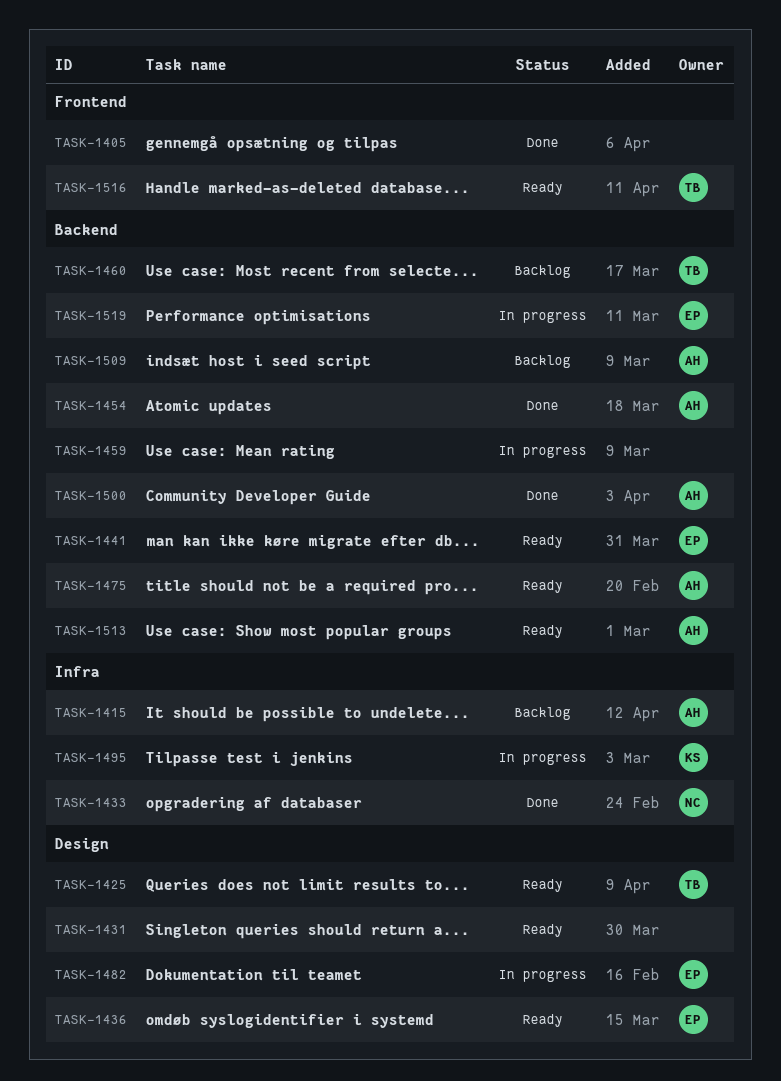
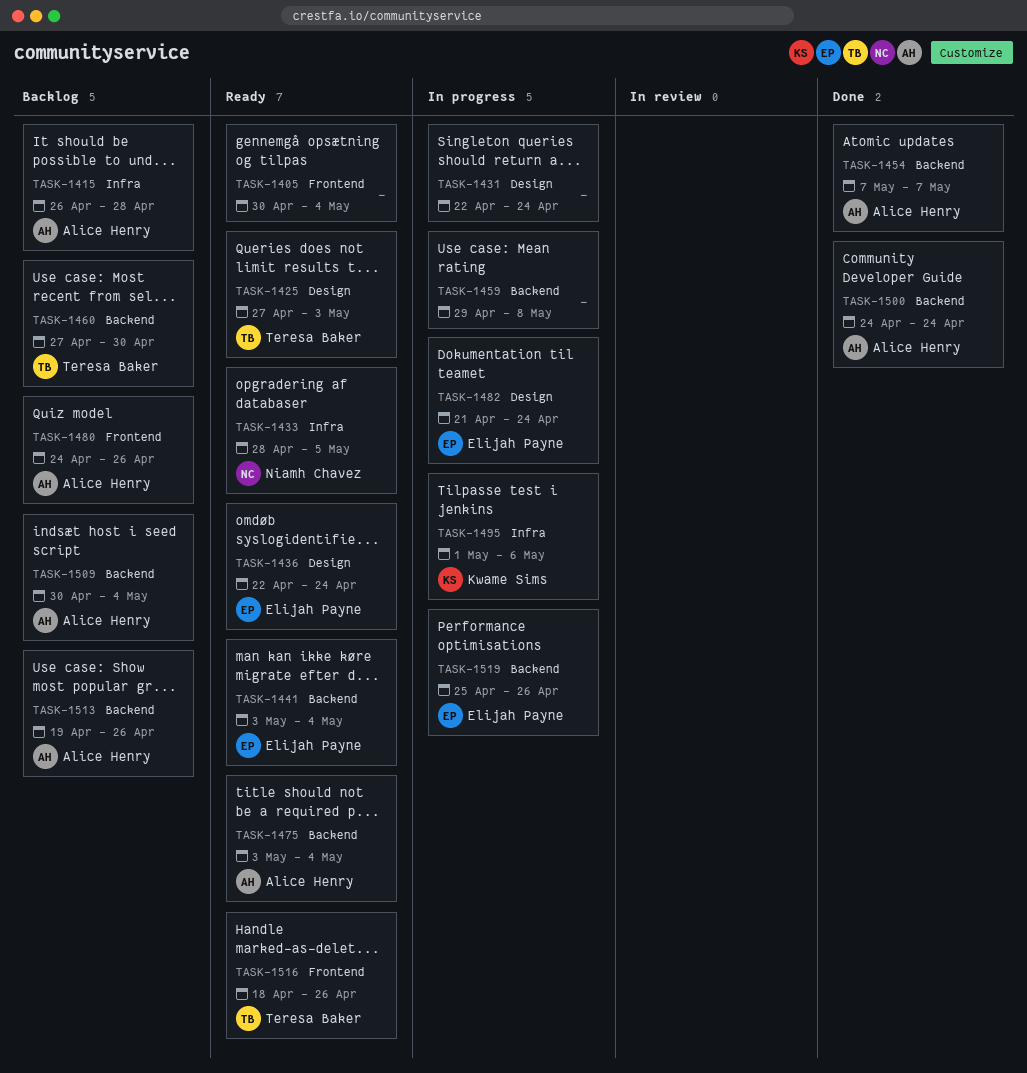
TASK-1405, status: Done -> Ready
TASK-1431, status: Ready -> In progress
TASK-1433, status: Done -> Ready
TASK-1480: none -> present
TASK-1513, status: Ready -> Backlog

